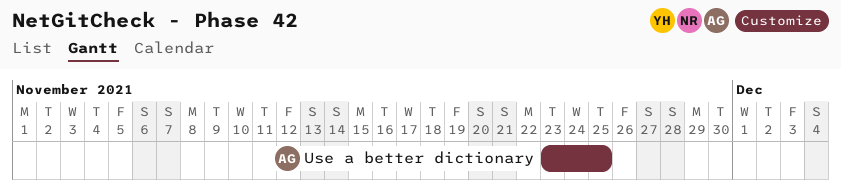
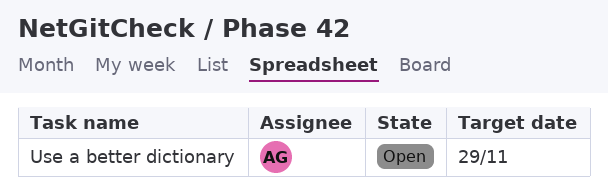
Use a better dictionary, due: Nov 25 -> Nov 29

